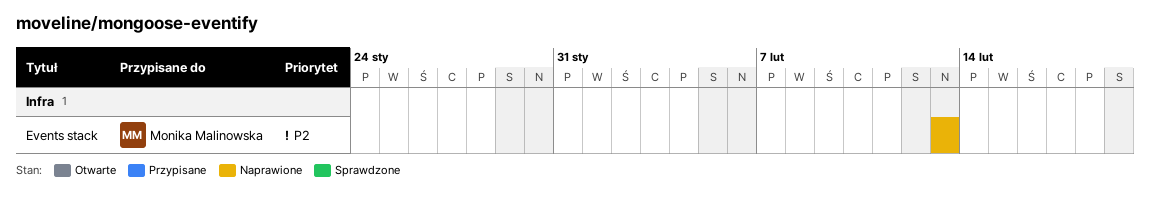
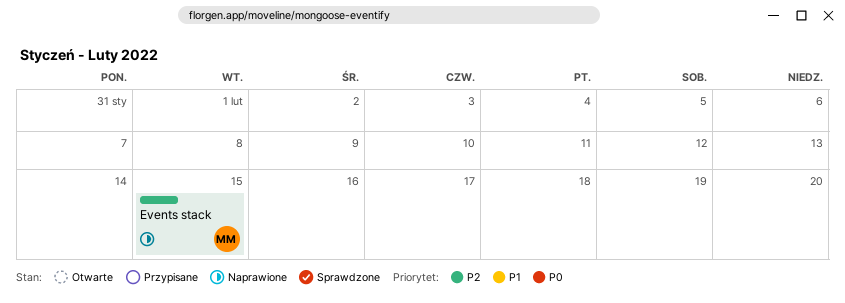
Events stack, due: Feb 13 -> Feb 15

